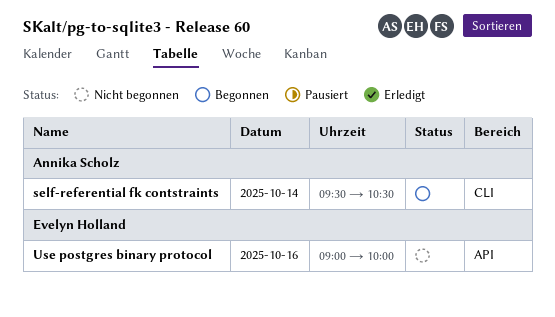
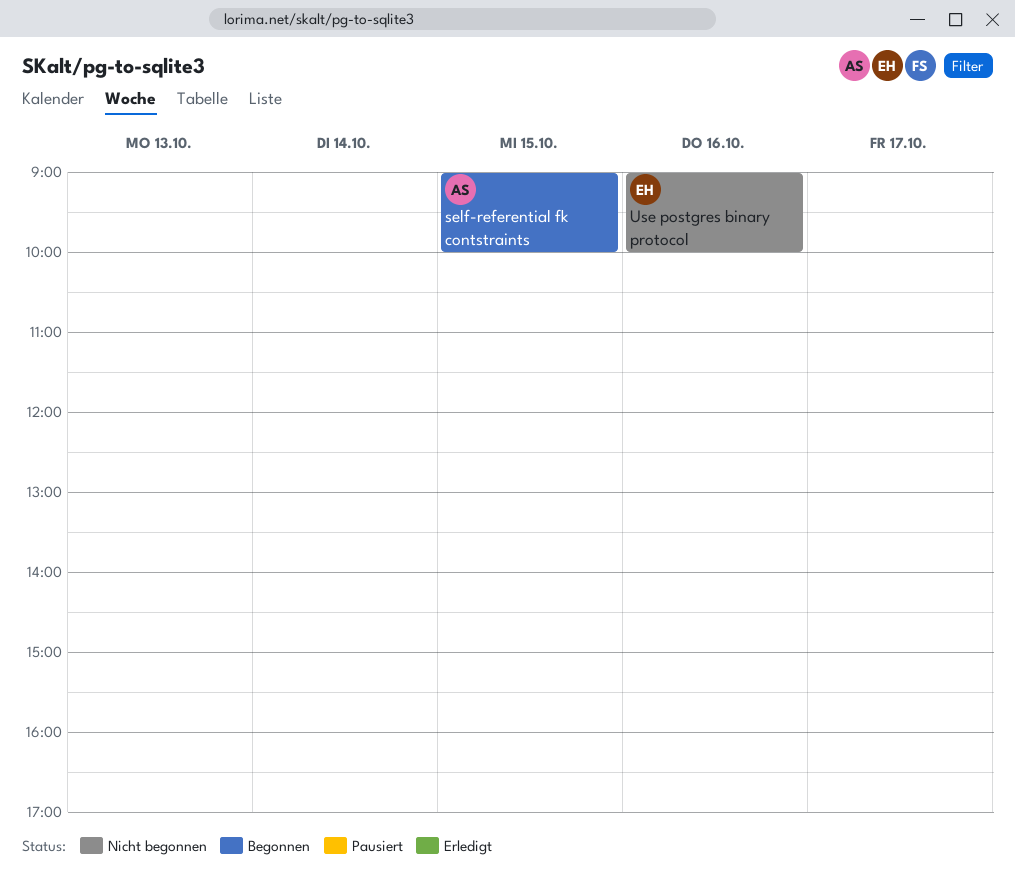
self-referential fk contstraints, day: Oct 14 -> Oct 15
self-referential fk contstraints, begins: 09:30 -> 09:00
self-referential fk contstraints, ends: 10:30 -> 10:00

